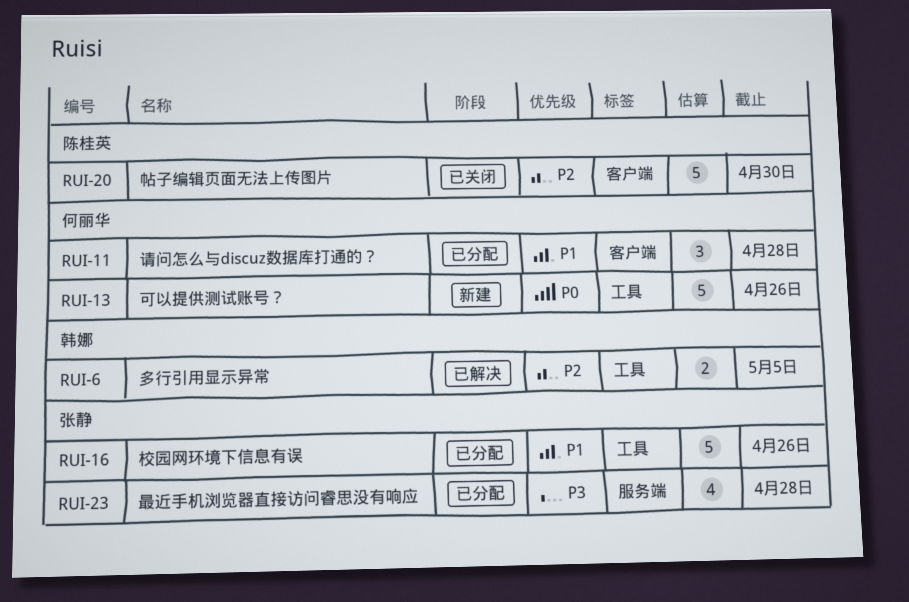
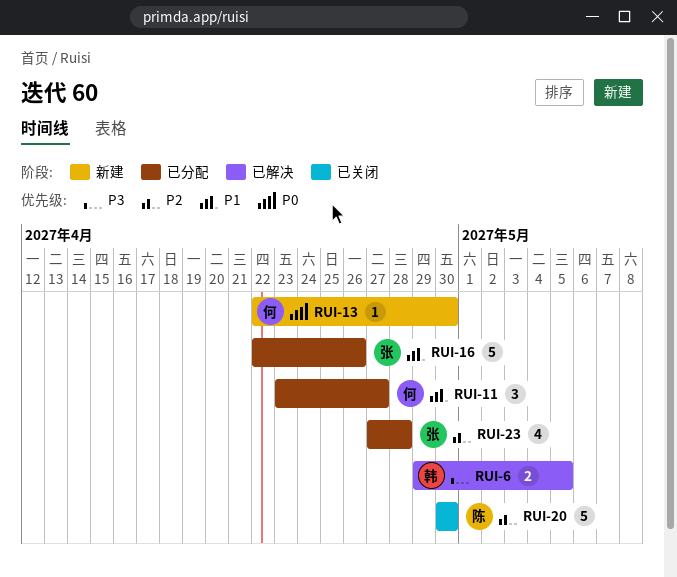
RUI-6, priority: P2 -> P3
RUI-11, due: Apr 28 -> Apr 27
RUI-13, estimate: 5 -> 1
RUI-13, due: Apr 26 -> Apr 30
RUI-23, priority: P3 -> P2

